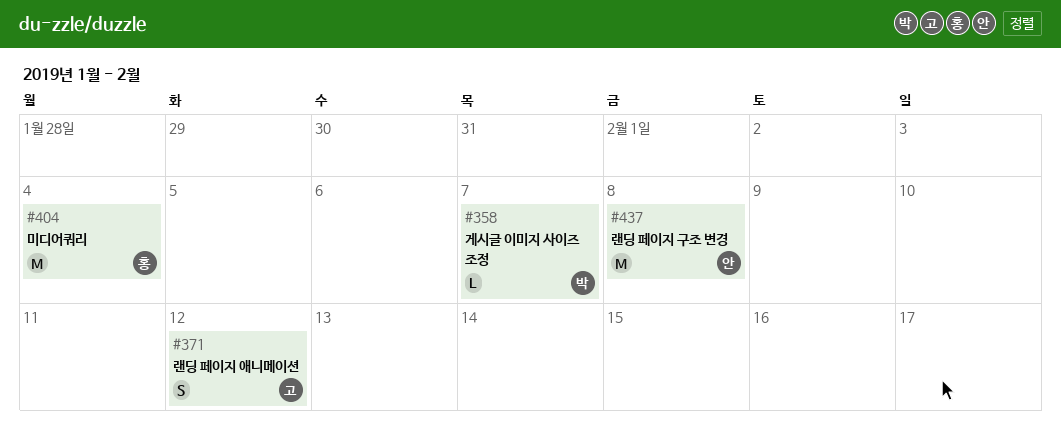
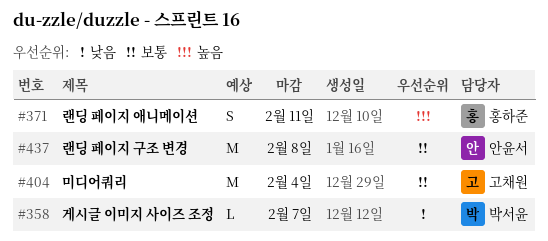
#371, owner: 고채원 -> 홍하준
#371, due: Feb 12 -> Feb 11
#404, owner: 홍하준 -> 고채원

